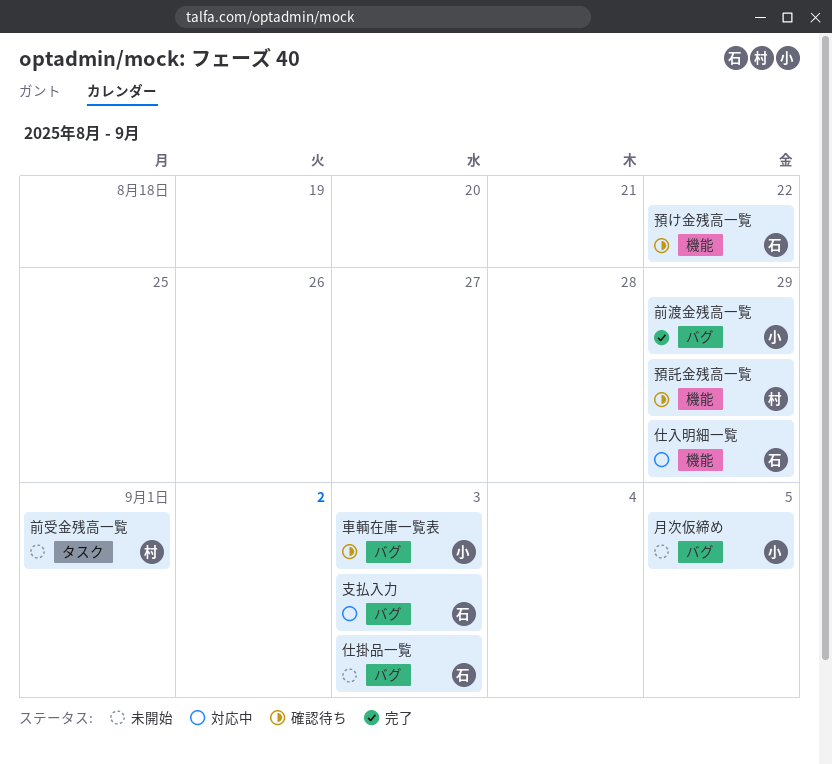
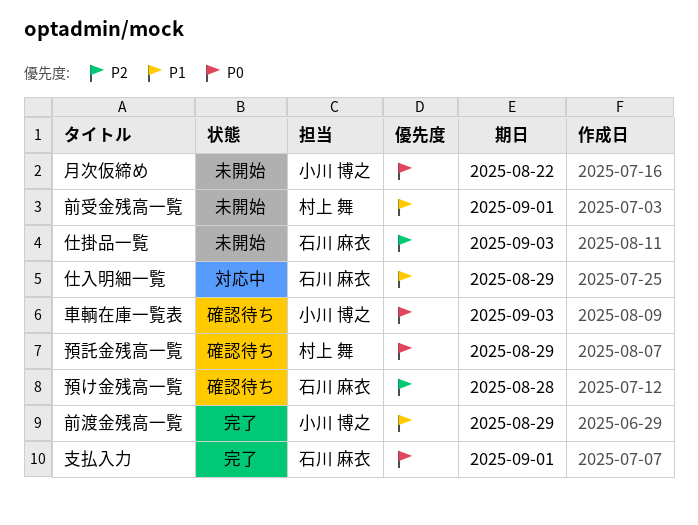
支払入力, status: 対応中 -> 完了
支払入力, due: Sep 3 -> Sep 1
月次仮締め, due: Sep 5 -> Aug 22
預け金残高一覧, due: Aug 22 -> Aug 28

